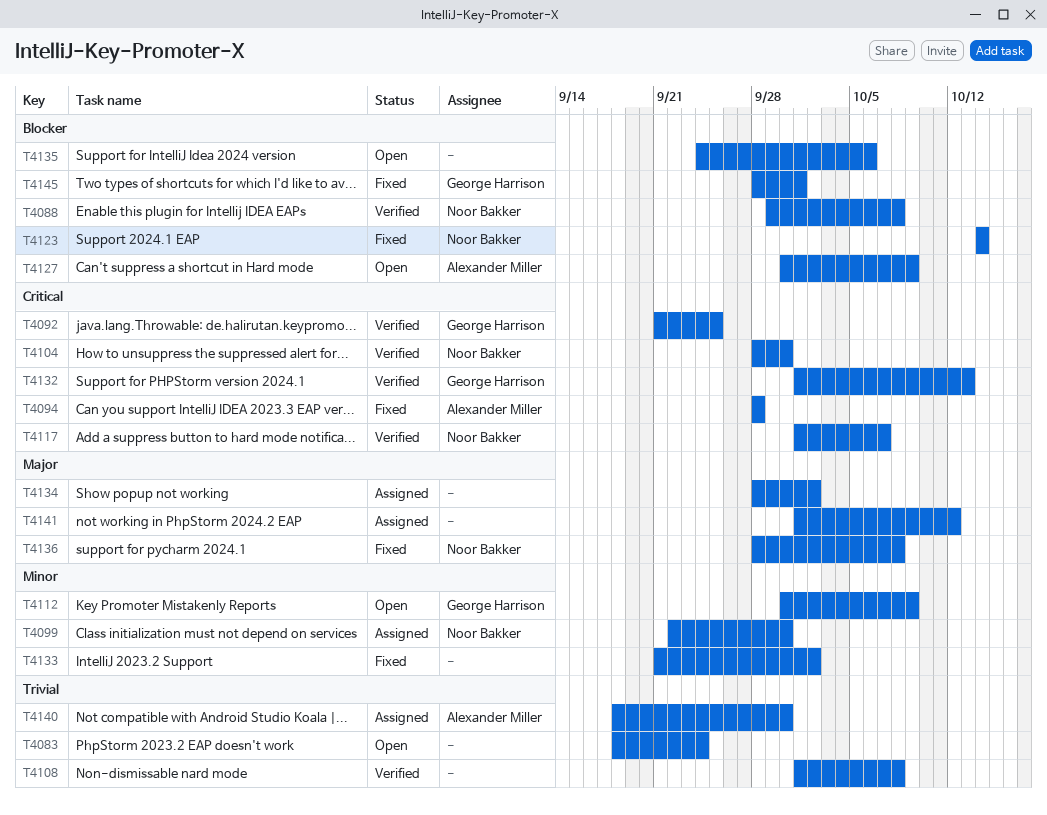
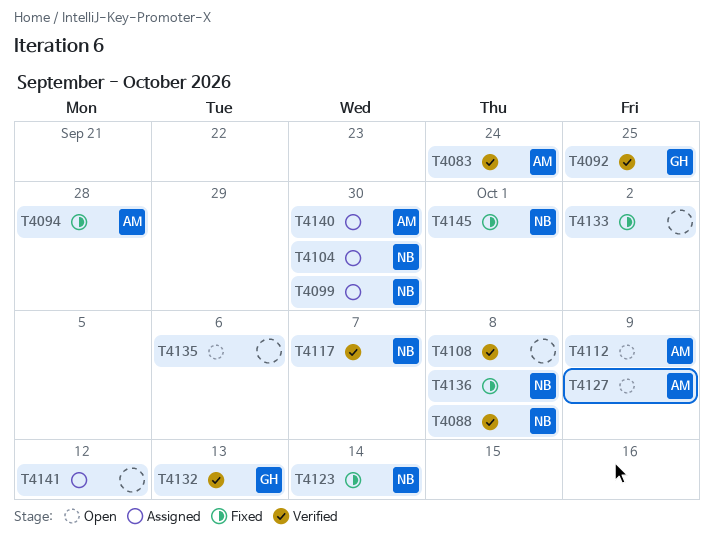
T4083, status: Open -> Verified
T4083, owner: none -> Alexander Miller
T4104, status: Verified -> Assigned
T4112, owner: George Harrison -> Alexander Miller
T4134: present -> none
T4145, owner: George Harrison -> Noor Bakker

